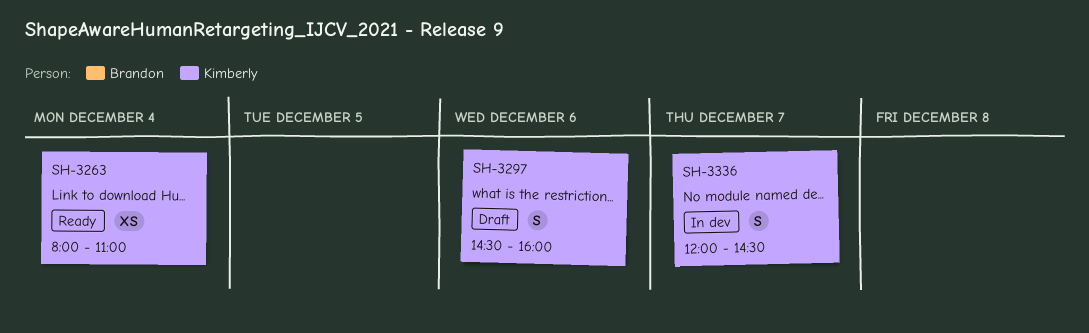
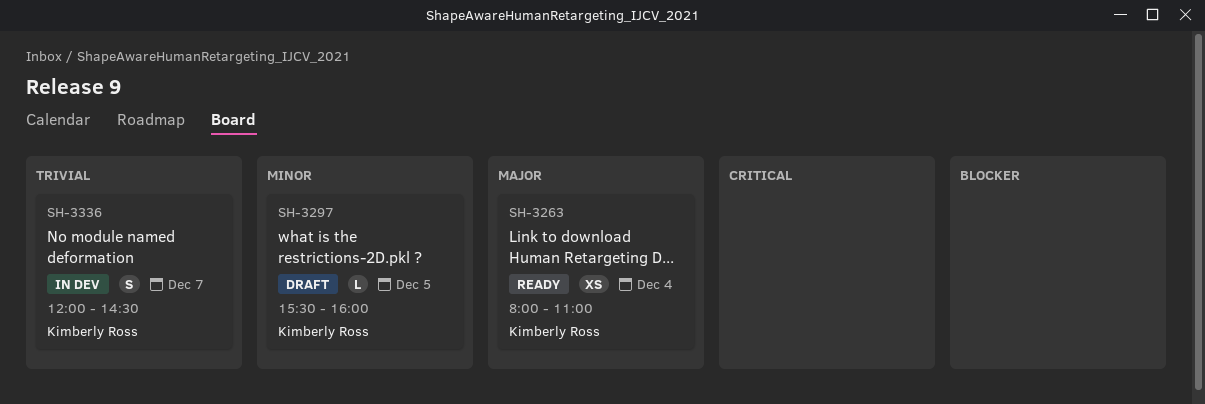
SH-3297, estimate: S -> L
SH-3297, day: Dec 6 -> Dec 5
SH-3297, begins: 14:30 -> 15:30

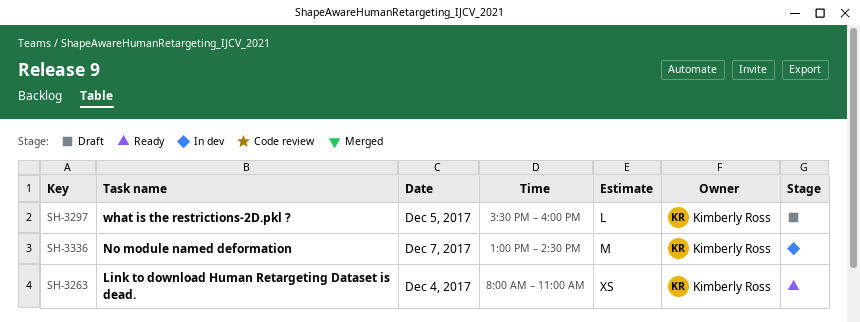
SH-3336, estimate: S -> M
SH-3336, begins: 12:00 -> 13:00

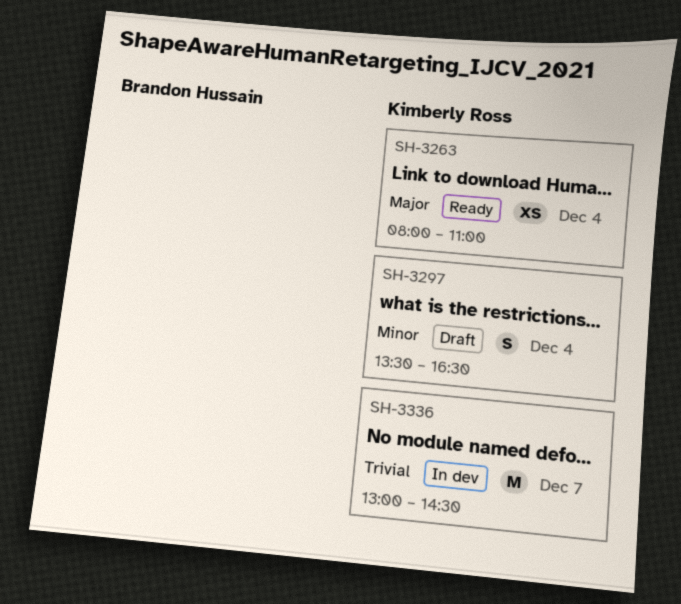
SH-3297, estimate: L -> S
SH-3297, day: Dec 5 -> Dec 4
SH-3297, begins: 15:30 -> 13:30
SH-3297, ends: 16:00 -> 16:30

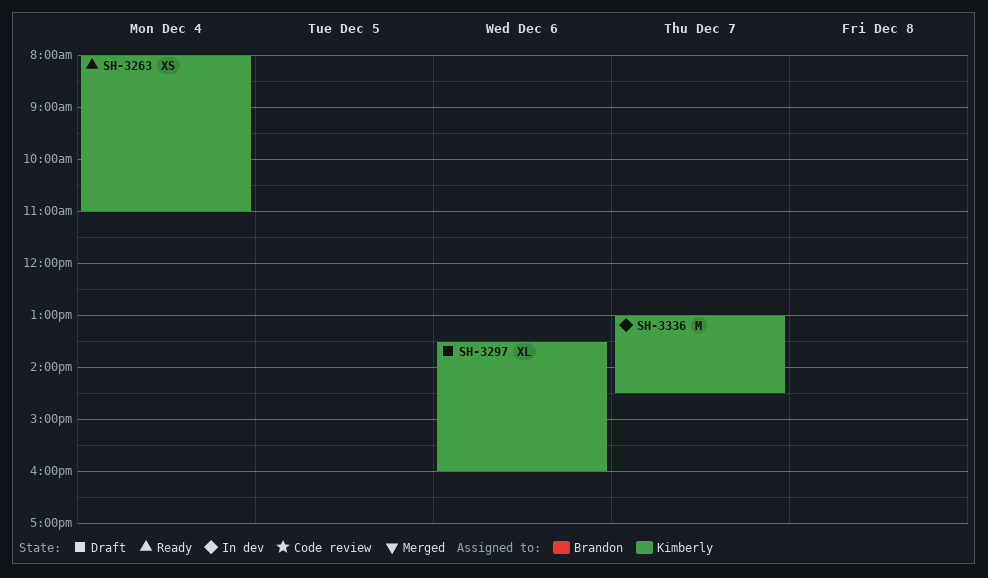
SH-3297, estimate: S -> XL
SH-3297, day: Dec 4 -> Dec 6
SH-3297, ends: 16:30 -> 16:00

